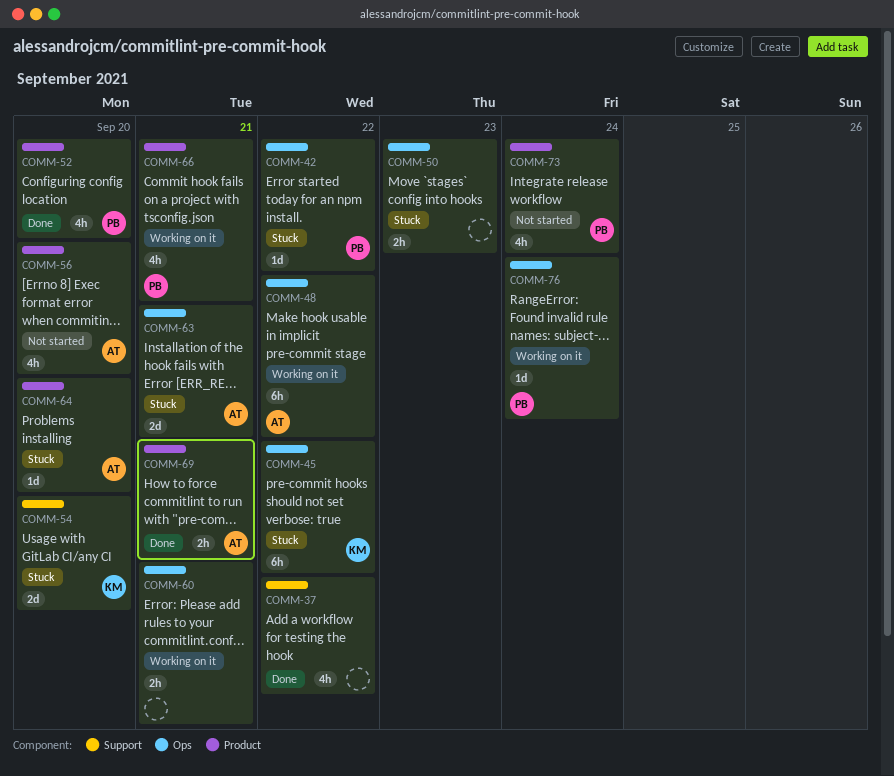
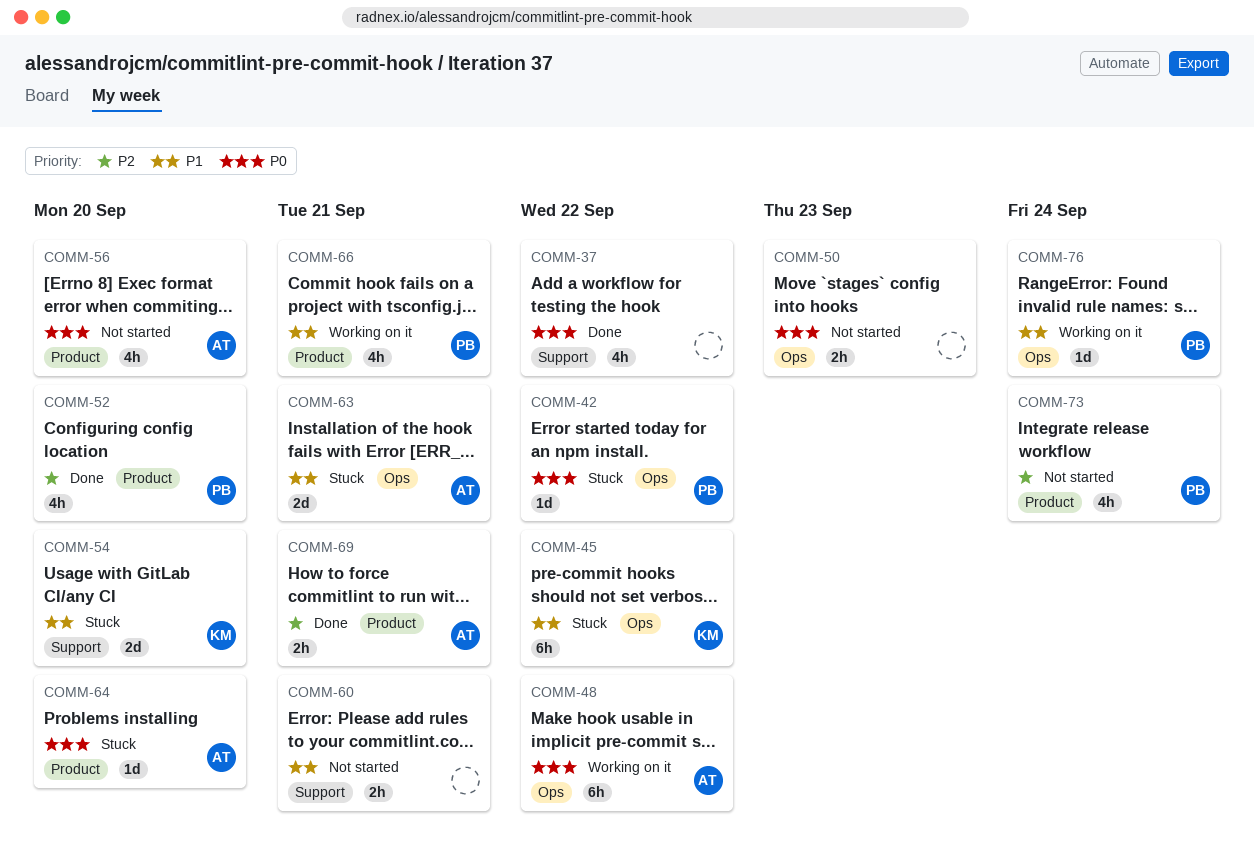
COMM-50, status: Stuck -> Not started
COMM-60, status: Working on it -> Not started
COMM-60, label: Ops -> Support

